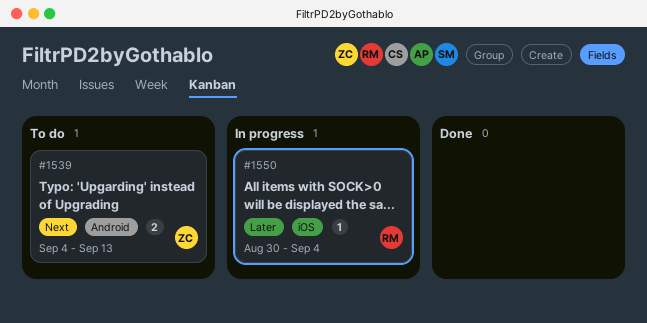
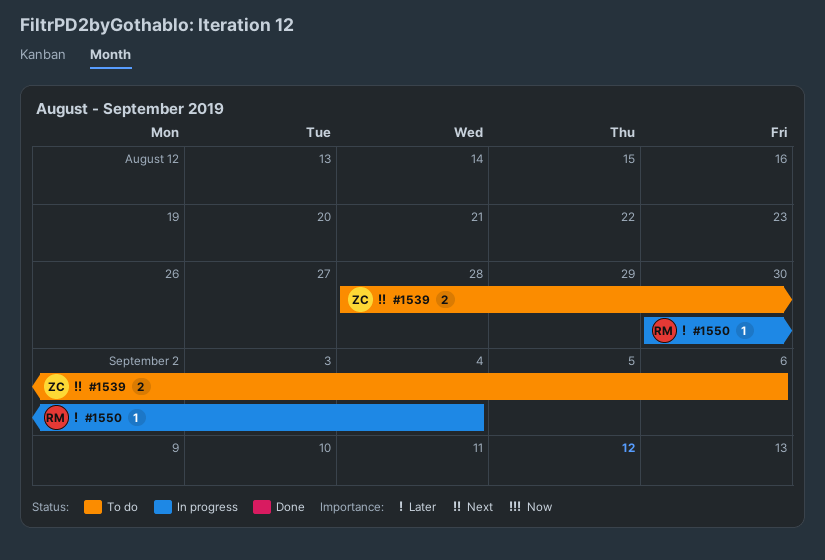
#1539, start: Sep 4 -> Aug 28
#1539, due: Sep 13 -> Sep 6

